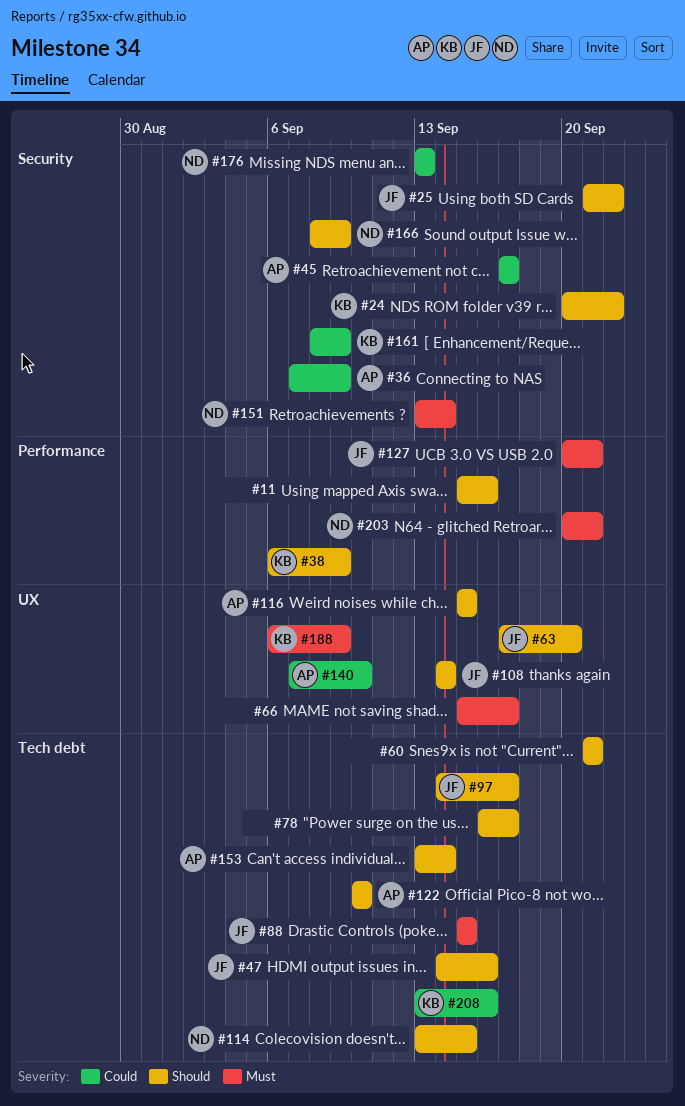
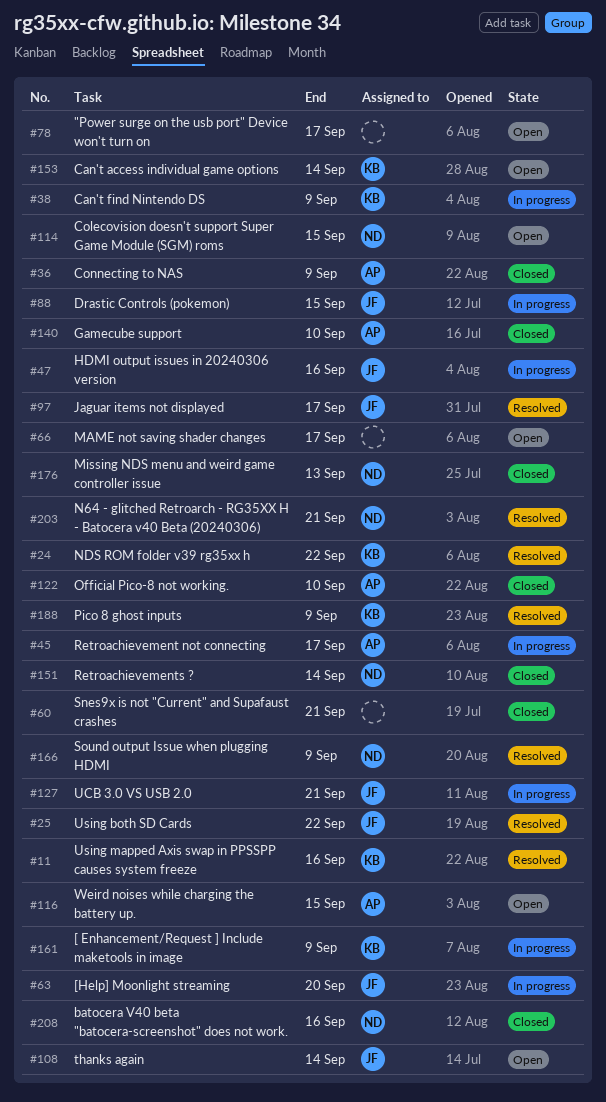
#11, owner: none -> KB
#153, owner: AP -> KB
#208, owner: KB -> ND

